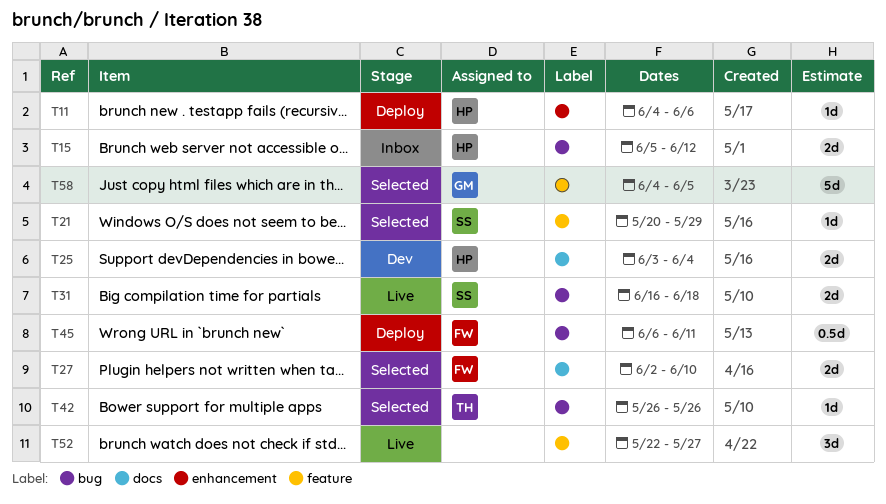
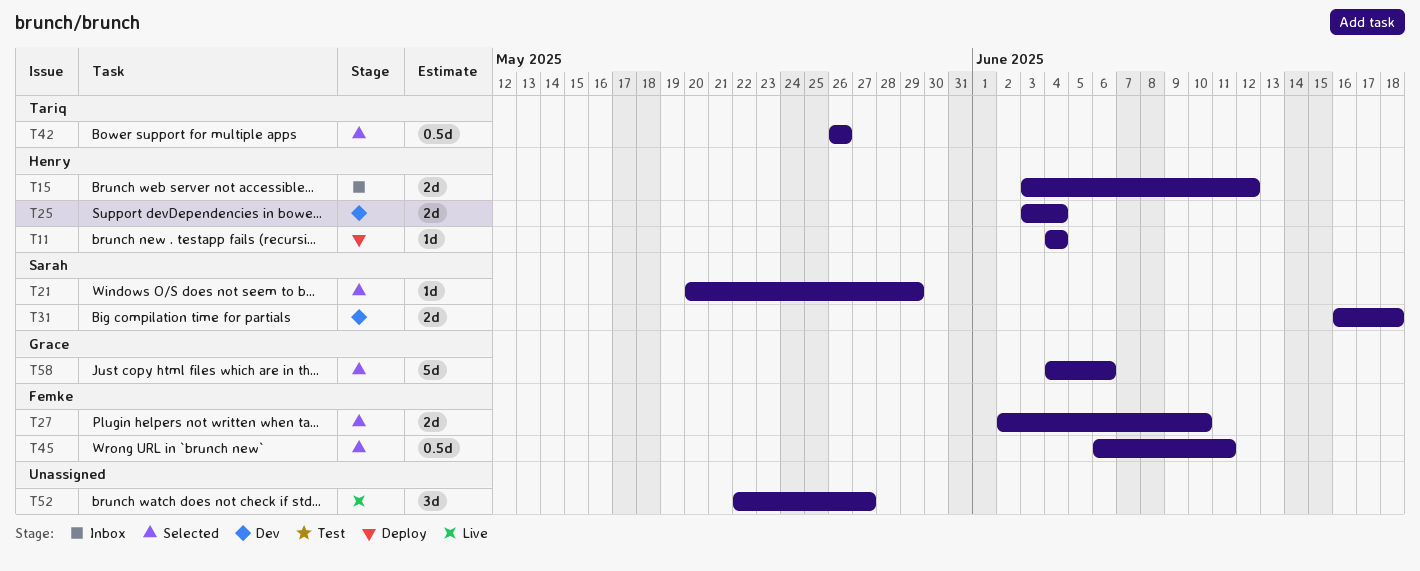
T11, due: Jun 6 -> Jun 4
T15, start: Jun 5 -> Jun 3
T31, status: Live -> Dev
T42, estimate: 1d -> 0.5d
T45, status: Deploy -> Selected
T58, due: Jun 5 -> Jun 6

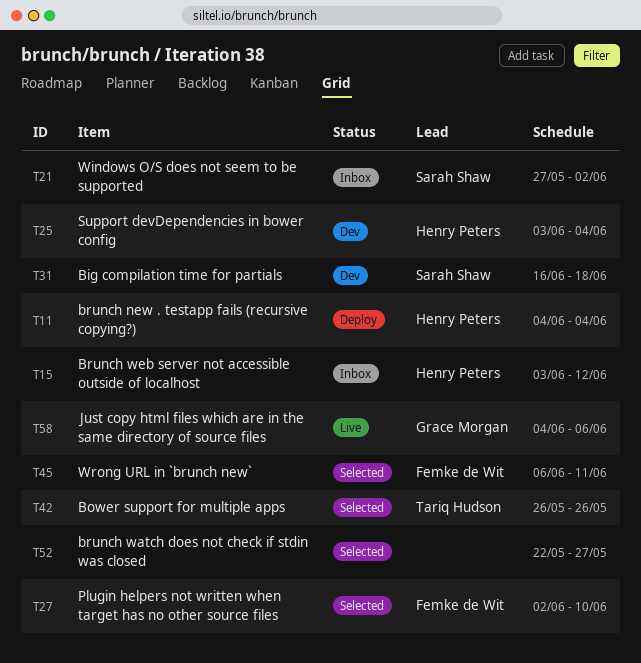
T21, status: Selected -> Inbox
T21, start: May 20 -> May 27
T21, due: May 29 -> Jun 2
T52, status: Live -> Selected
T58, status: Selected -> Live

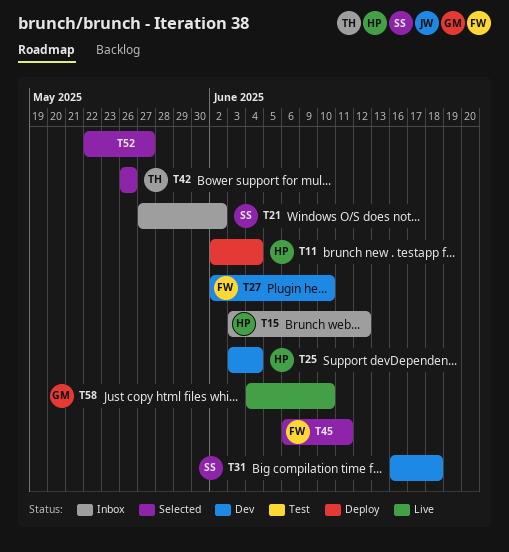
T11, start: Jun 4 -> Jun 2
T27, status: Selected -> Dev
T58, due: Jun 6 -> Jun 10

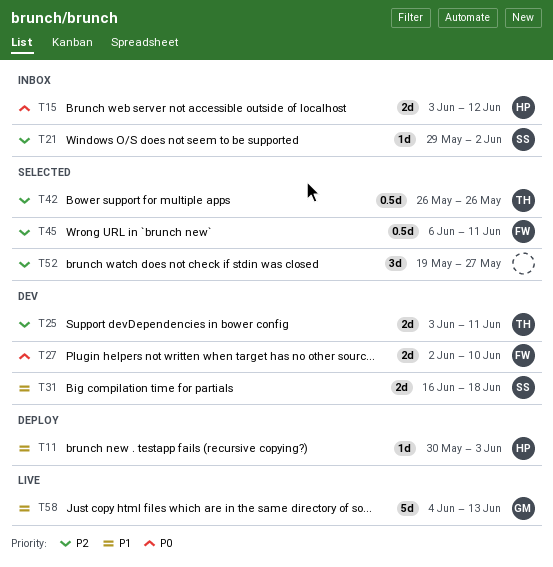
T11, start: Jun 2 -> May 30
T11, due: Jun 4 -> Jun 3
T21, start: May 27 -> May 29
T25, owner: HP -> TH
T25, due: Jun 4 -> Jun 11
T52, start: May 22 -> May 19
T58, due: Jun 10 -> Jun 13

